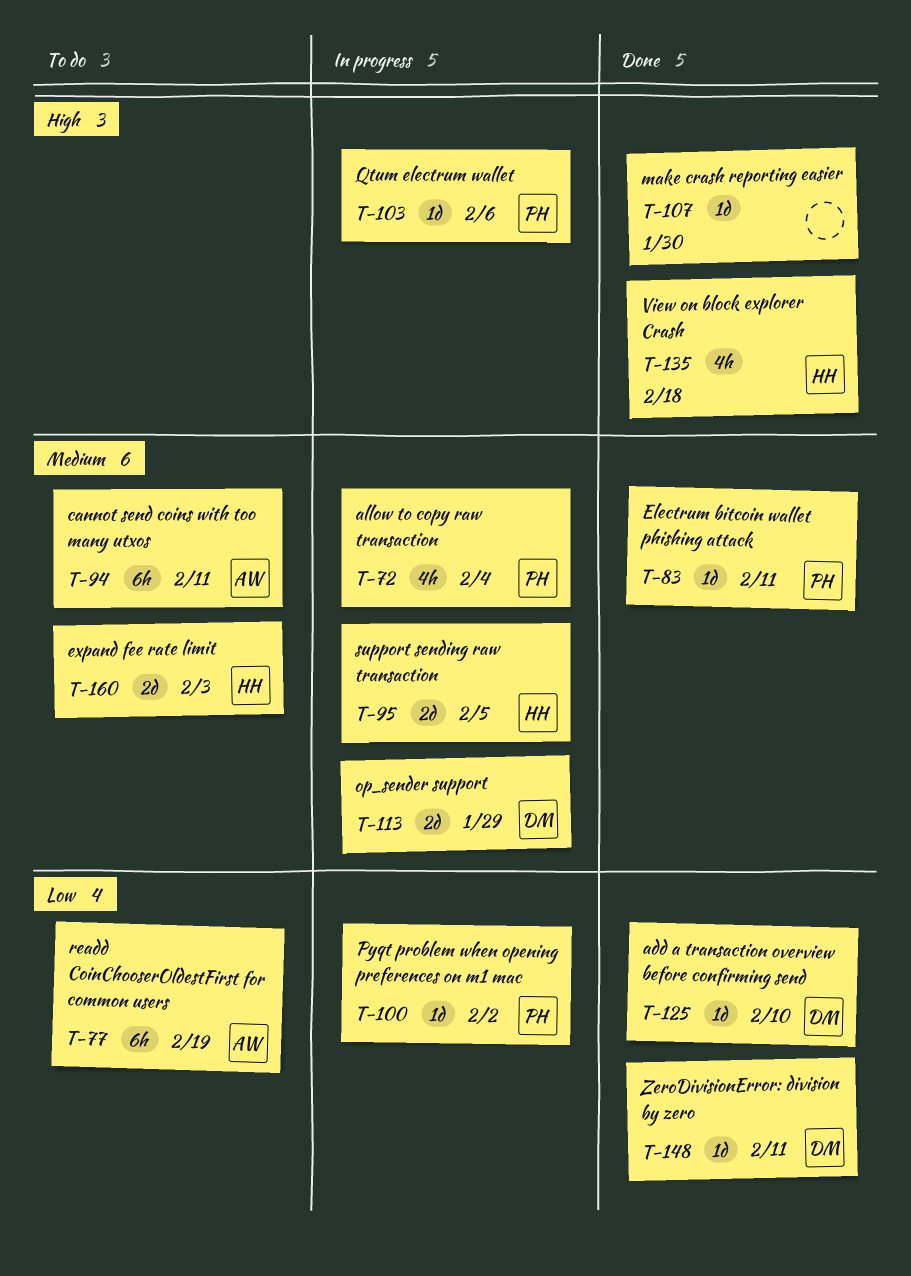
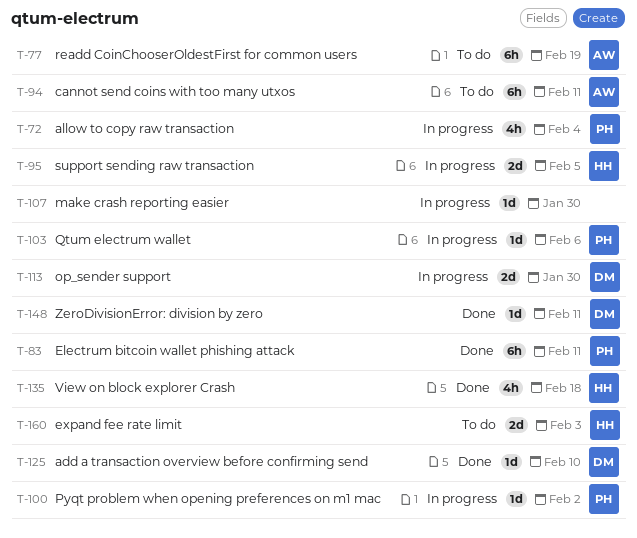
T-83, estimate: 1d -> 6h
T-107, status: Done -> In progress
T-113, due: Jan 29 -> Jan 30

